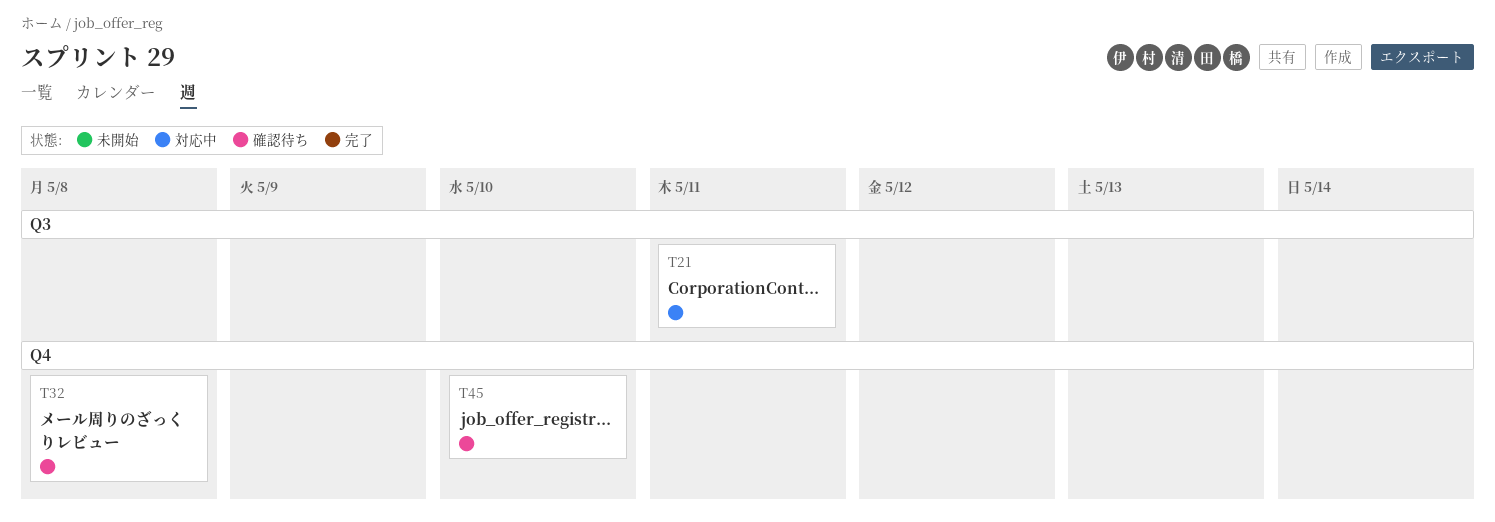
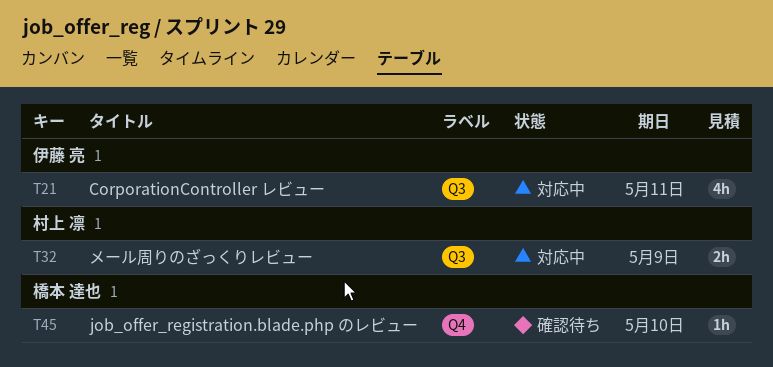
T32, status: 確認待ち -> 対応中
T32, label: Q4 -> Q3
T32, due: May 8 -> May 9

